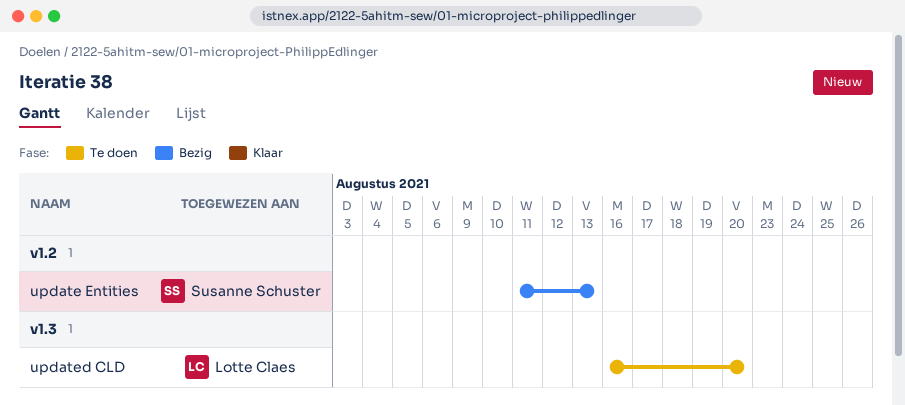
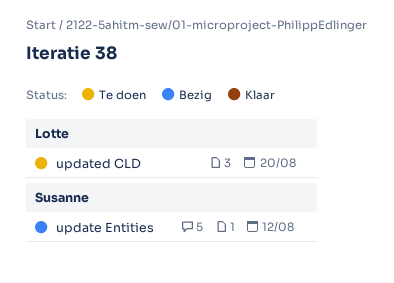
update Entities, due: Aug 13 -> Aug 12

